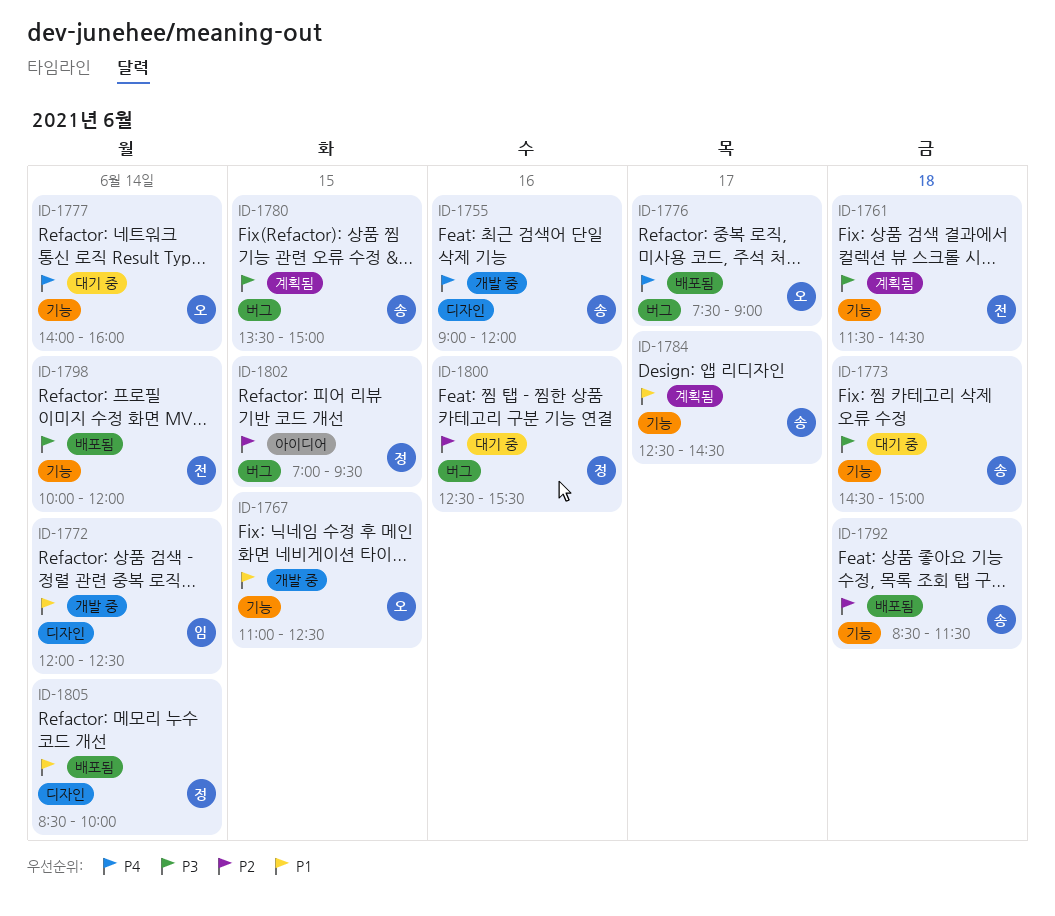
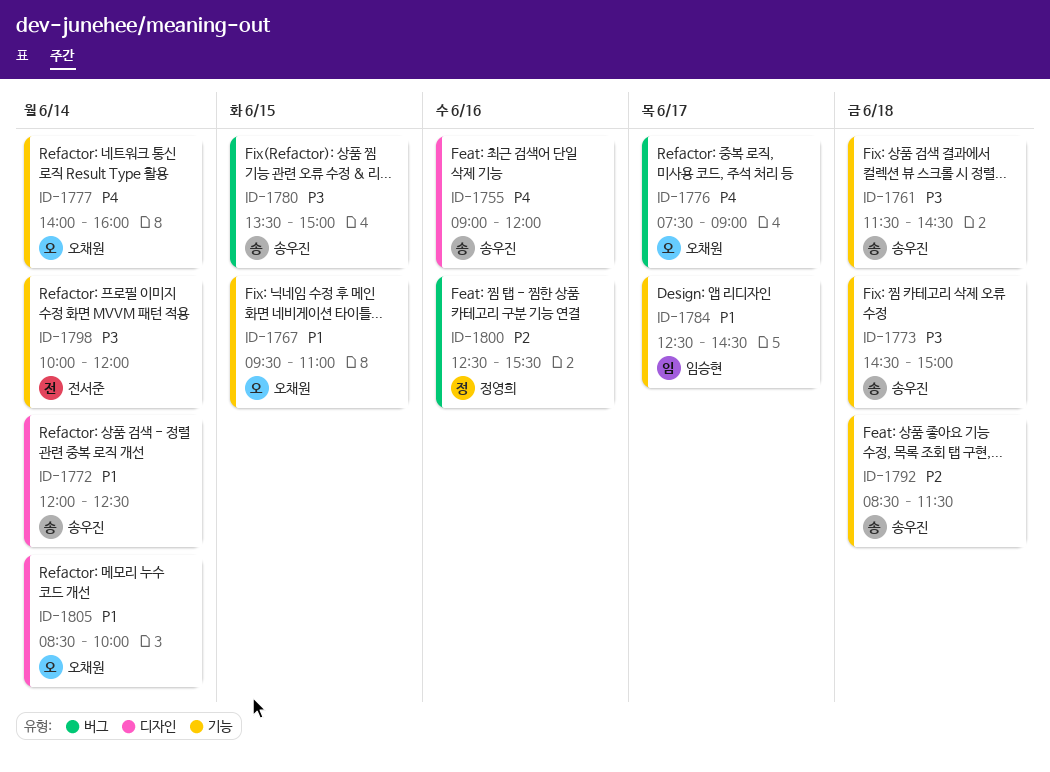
ID-1761, owner: 전서준 -> 송우진
ID-1767, begins: 11:00 -> 09:30
ID-1767, ends: 12:30 -> 11:00
ID-1772, owner: 임승현 -> 송우진
ID-1784, owner: 송우진 -> 임승현
ID-1802: present -> none
ID-1805, owner: 정영희 -> 오채원

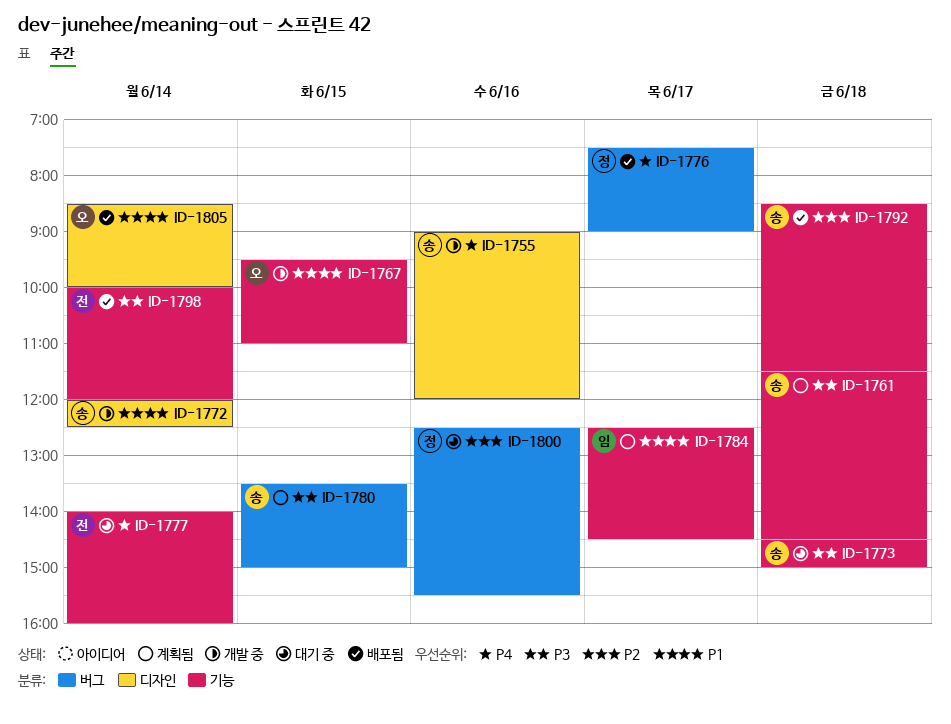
ID-1776, owner: 오채원 -> 정영희
ID-1777, owner: 오채원 -> 전서준

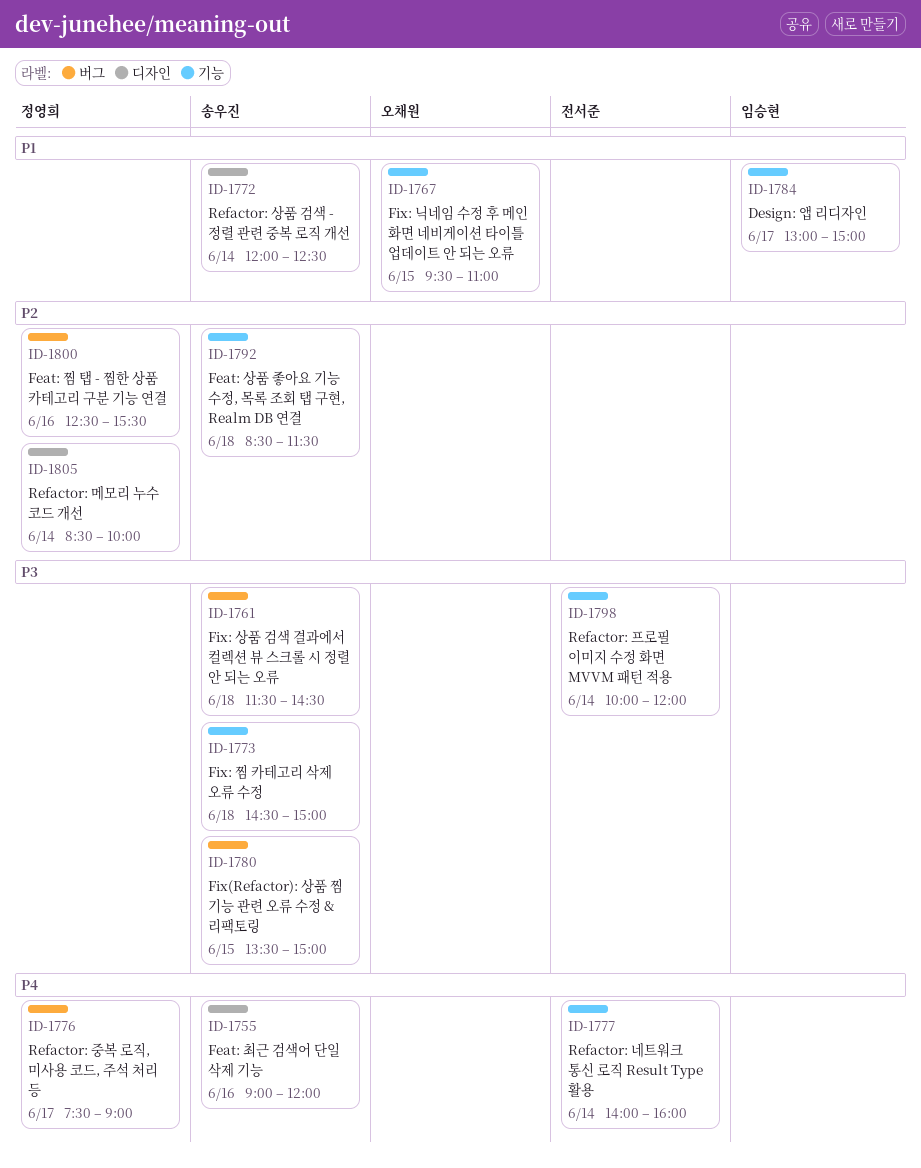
ID-1761, label: 기능 -> 버그
ID-1784, begins: 12:30 -> 13:00
ID-1784, ends: 14:30 -> 15:00
ID-1805, owner: 오채원 -> 정영희
ID-1805, priority: P1 -> P2

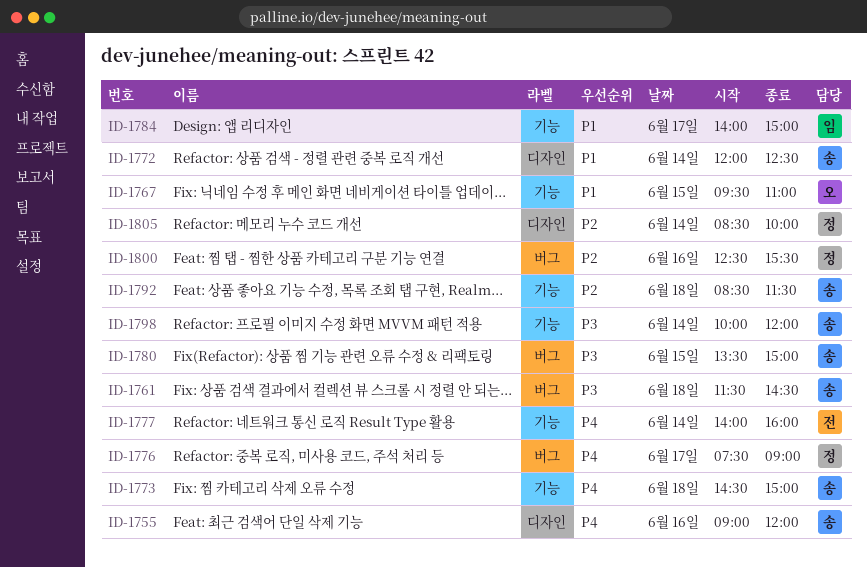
ID-1773, priority: P3 -> P4
ID-1784, begins: 13:00 -> 14:00
ID-1798, owner: 전서준 -> 송우진

